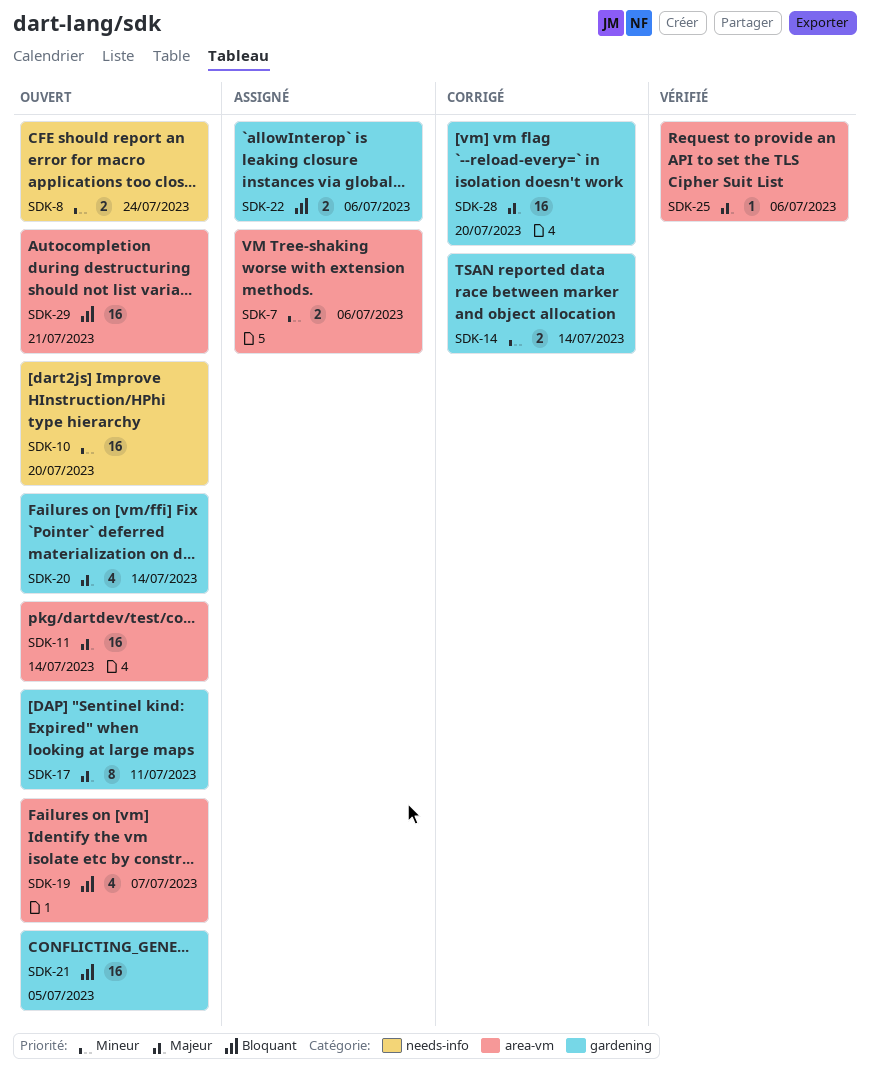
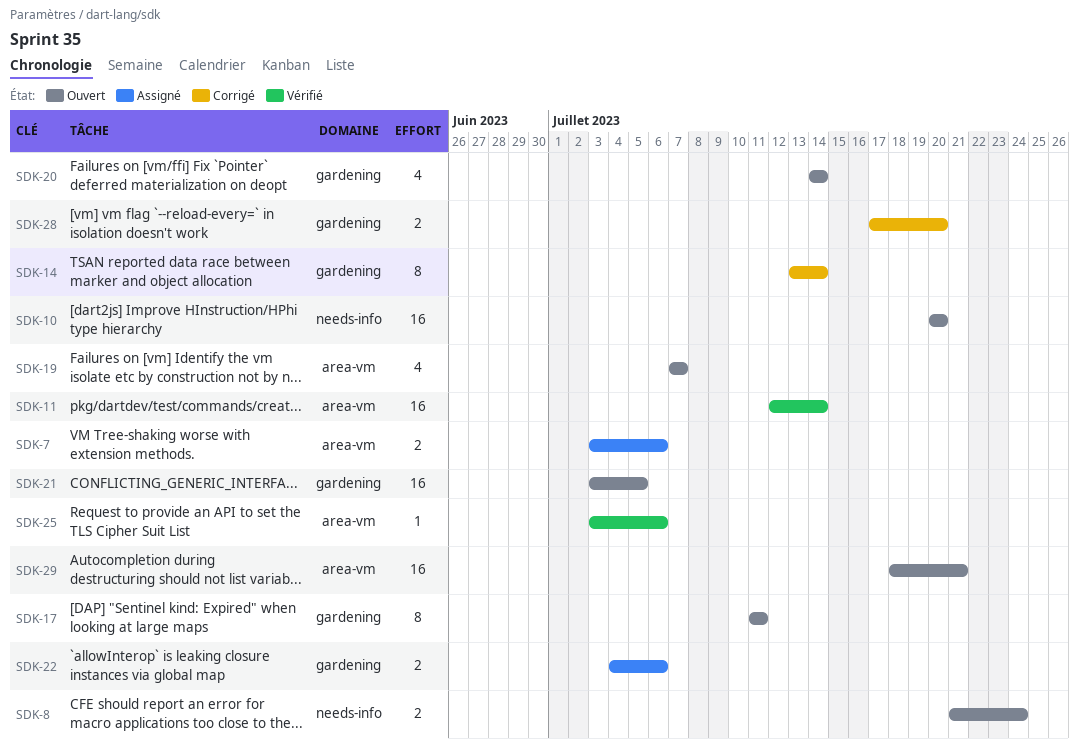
SDK-11, status: Ouvert -> Vérifié
SDK-14, estimate: 2 -> 8
SDK-28, estimate: 16 -> 2

